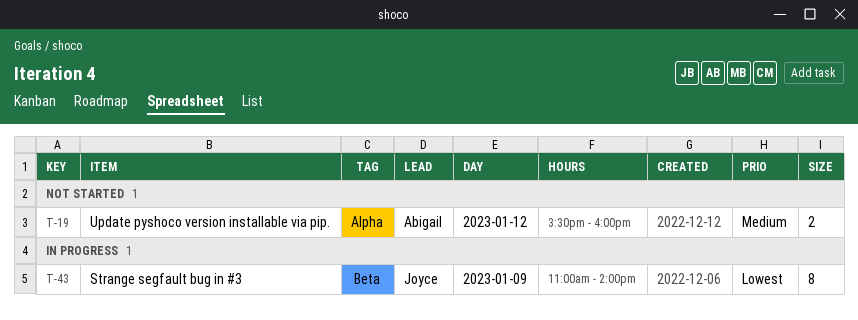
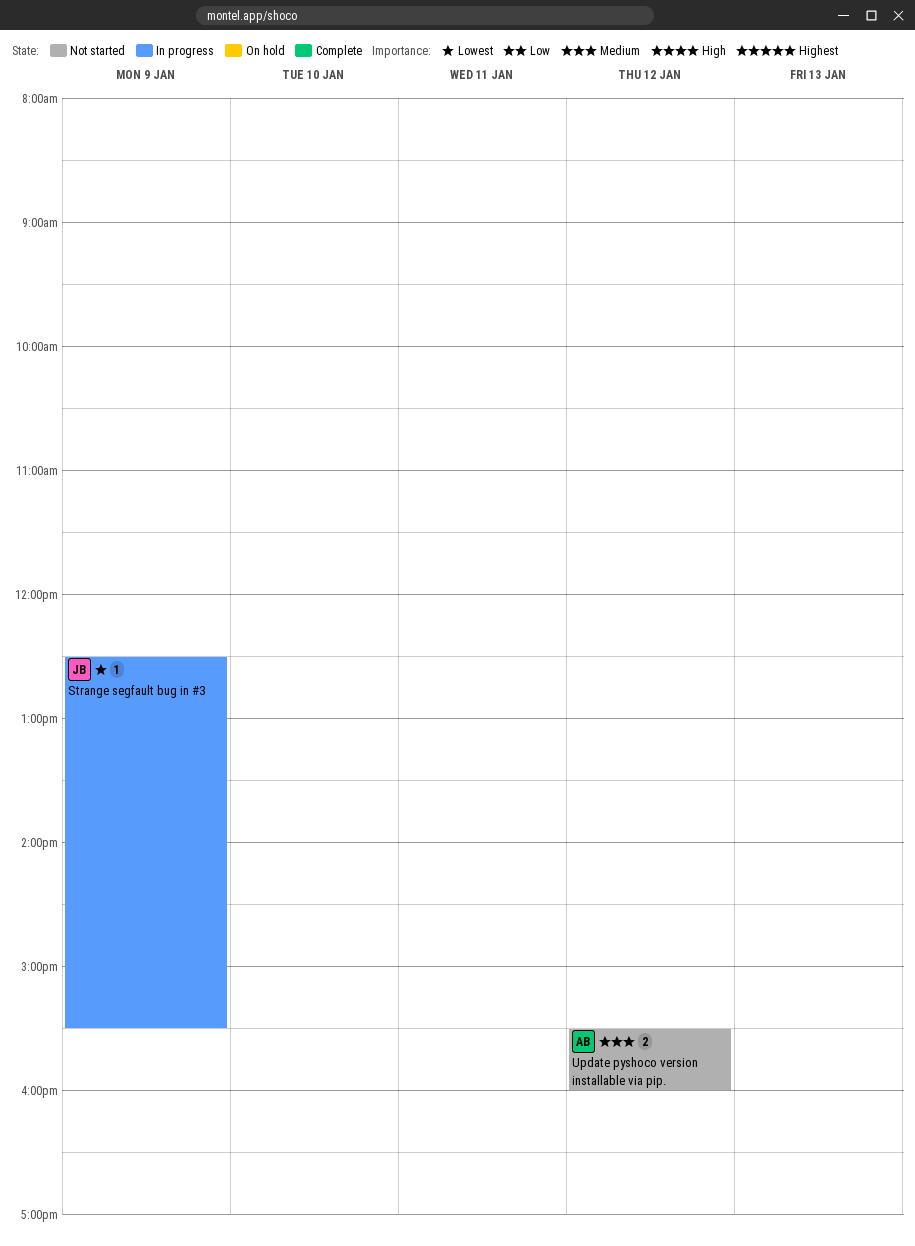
Strange segfault bug in #3, estimate: 8 -> 1
Strange segfault bug in #3, begins: 11:00 -> 12:30
Strange segfault bug in #3, ends: 14:00 -> 15:30

